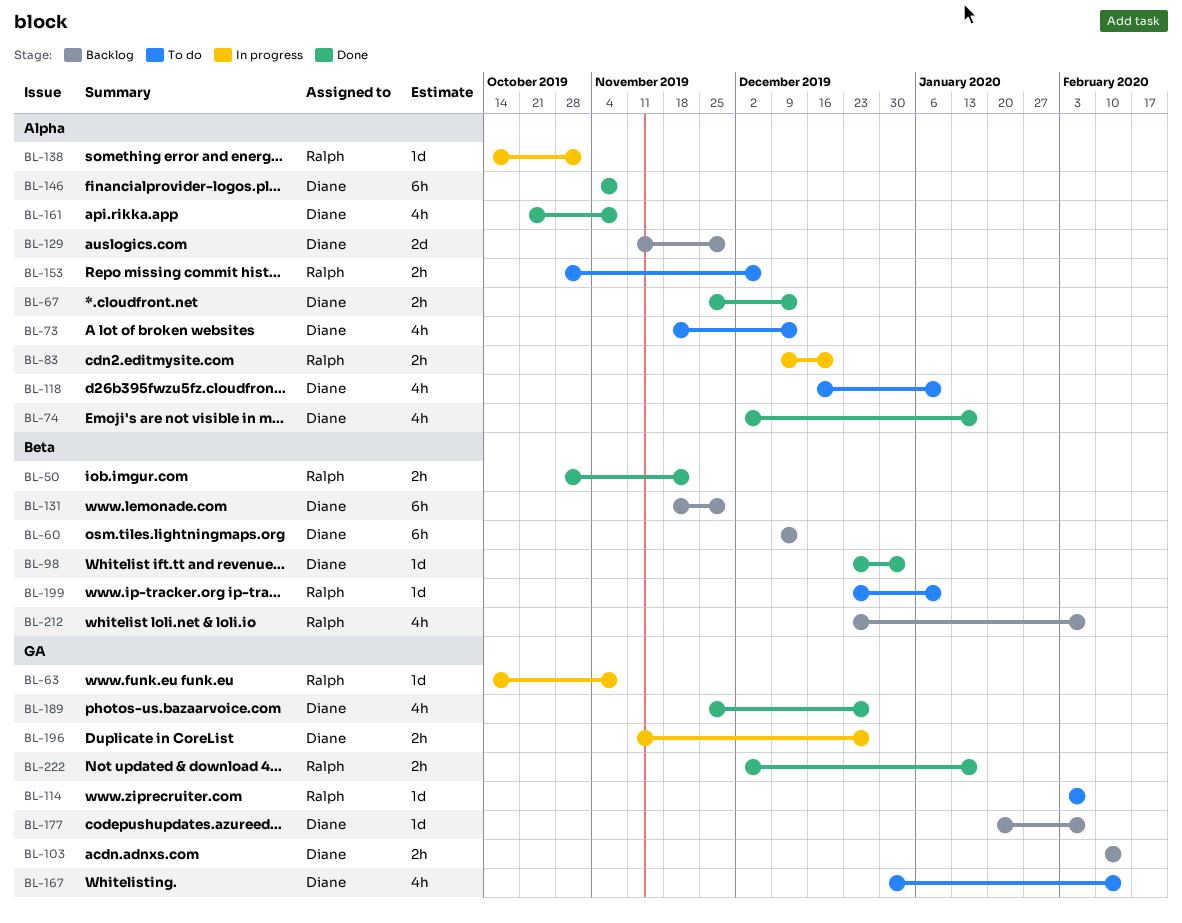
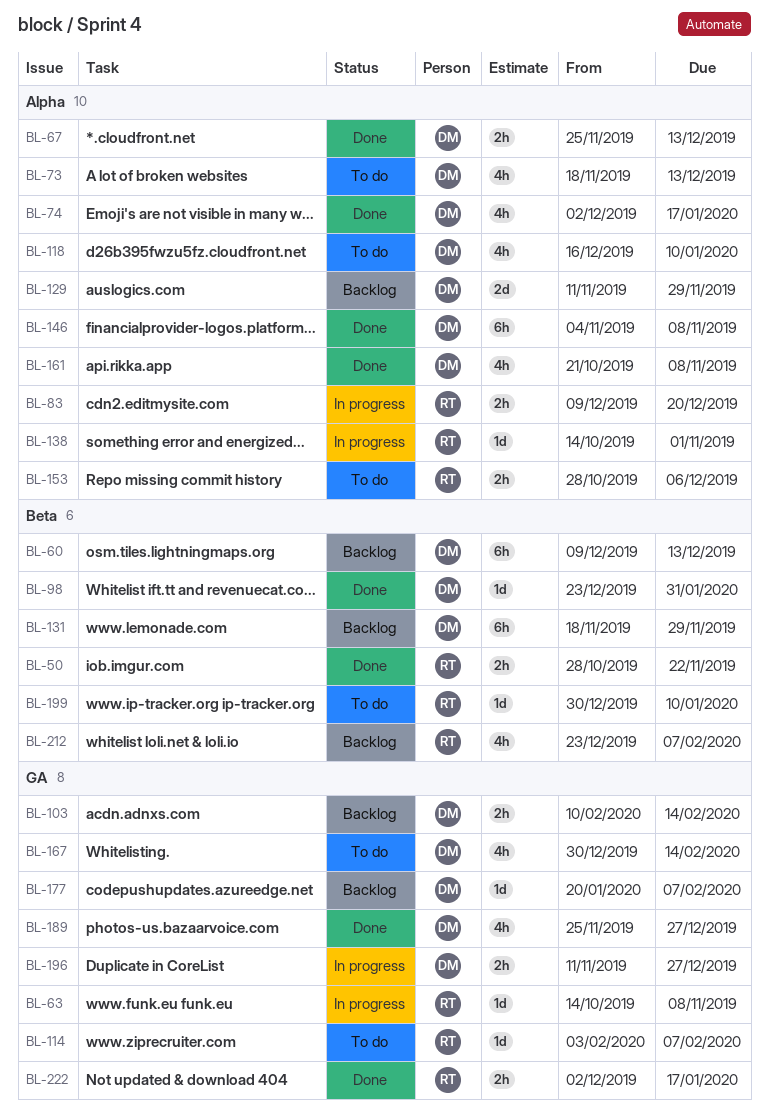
BL-98, due: Jan 3 -> Jan 31
BL-199, start: Dec 23 -> Dec 30

